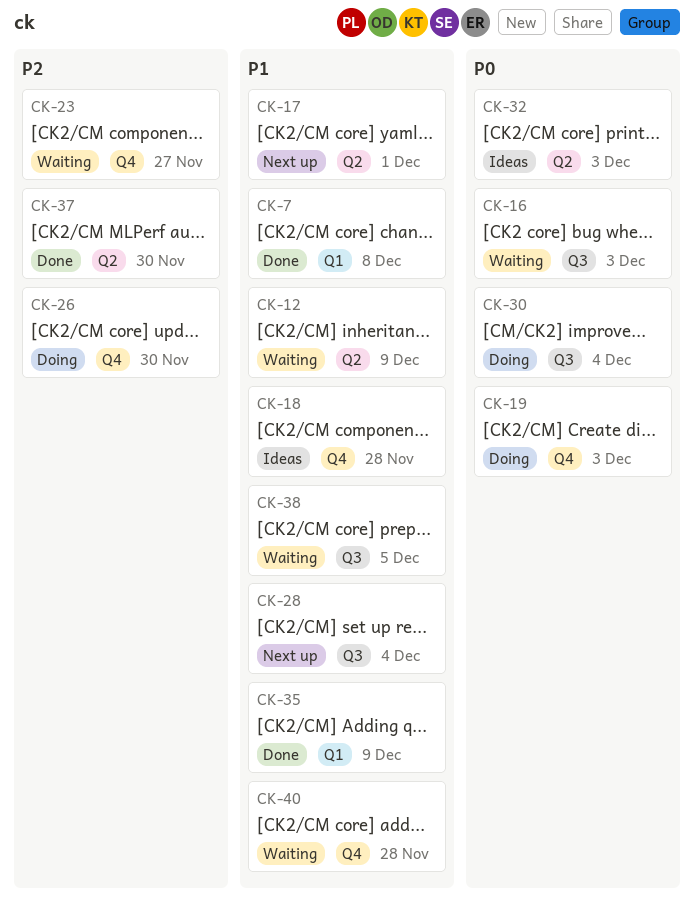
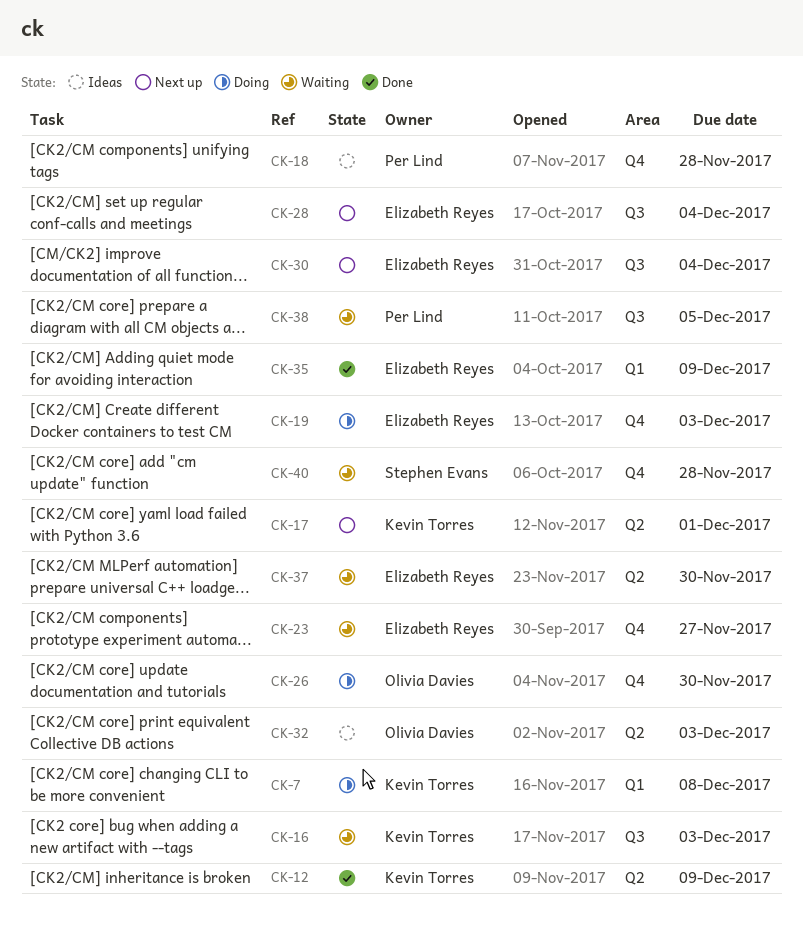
CK-7, status: Done -> Doing
CK-12, status: Waiting -> Done
CK-30, status: Doing -> Next up
CK-37, status: Done -> Waiting

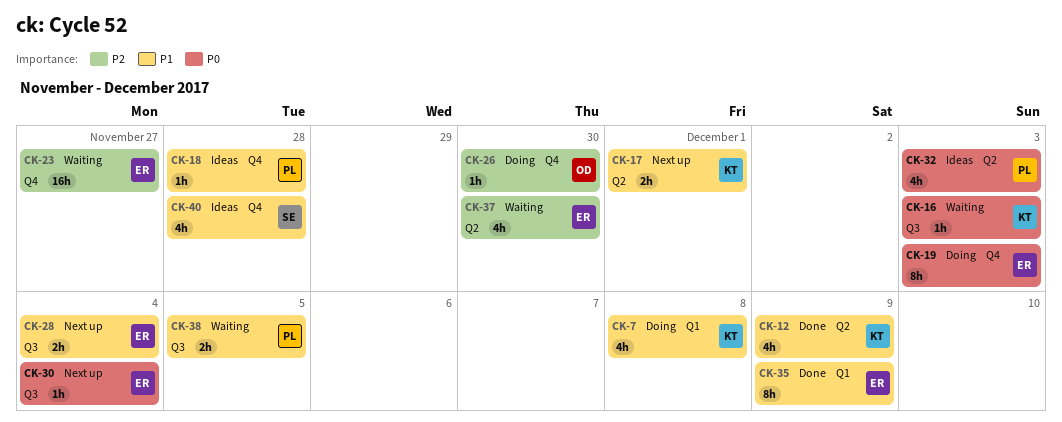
CK-32, owner: Olivia Davies -> Per Lind
CK-40, status: Waiting -> Ideas

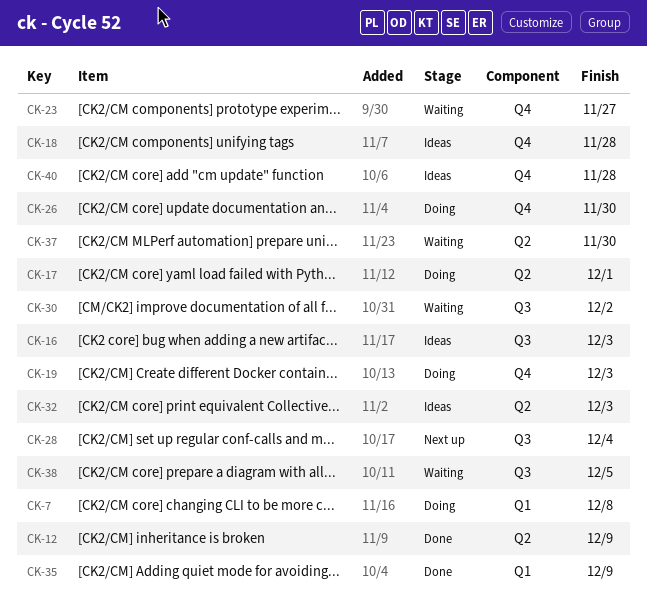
CK-16, status: Waiting -> Ideas
CK-17, status: Next up -> Doing
CK-30, status: Next up -> Waiting
CK-30, due: Dec 4 -> Dec 2

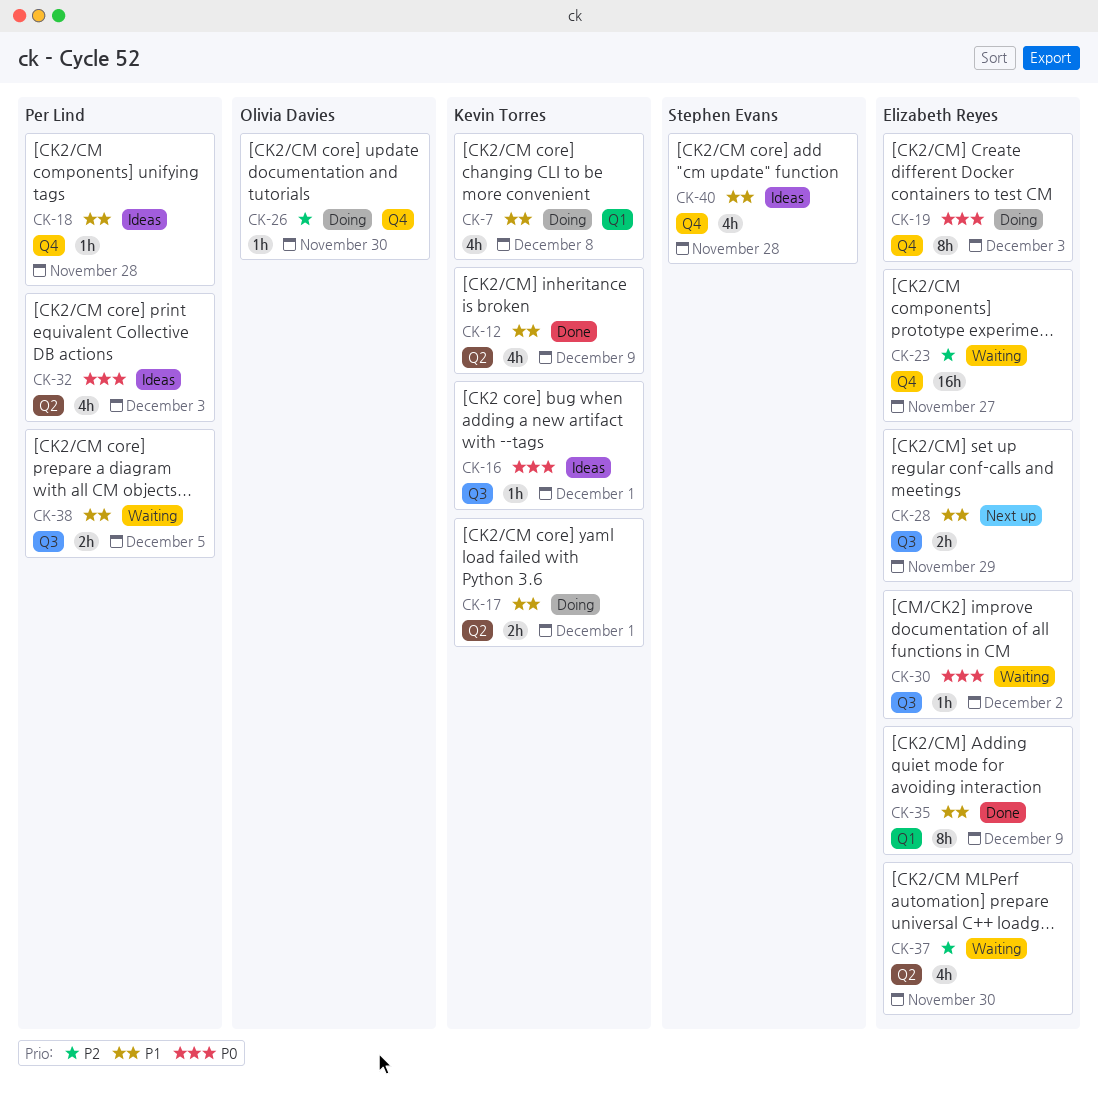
CK-16, due: Dec 3 -> Dec 1
CK-28, due: Dec 4 -> Nov 29

